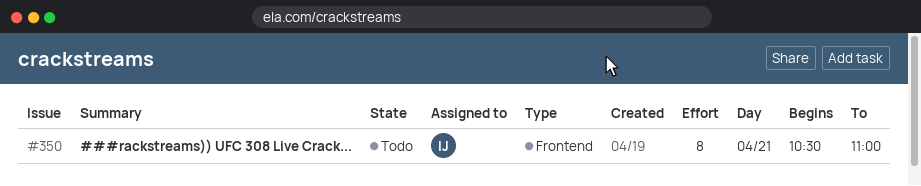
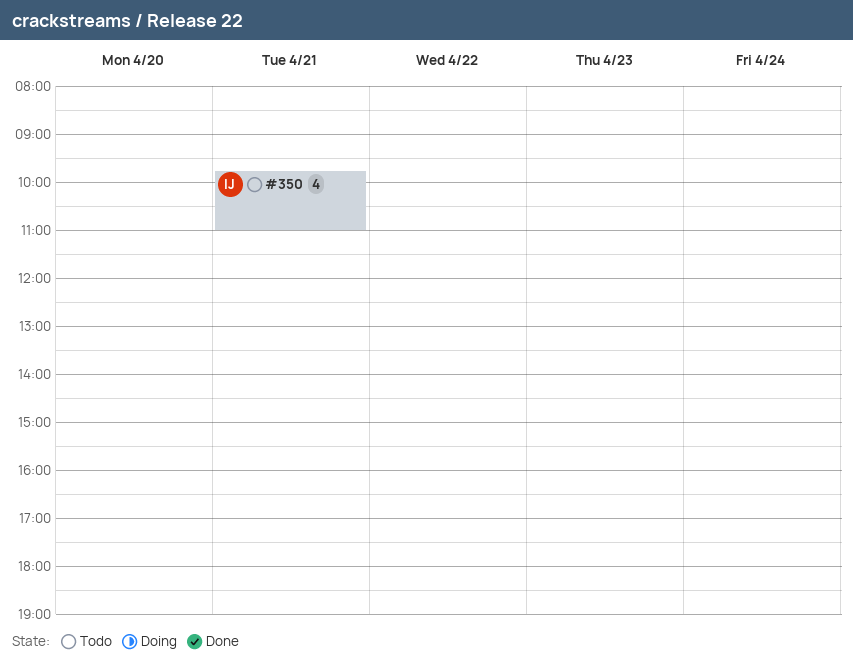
#350, estimate: 8 -> 4
#350, begins: 10:30 -> 09:45

